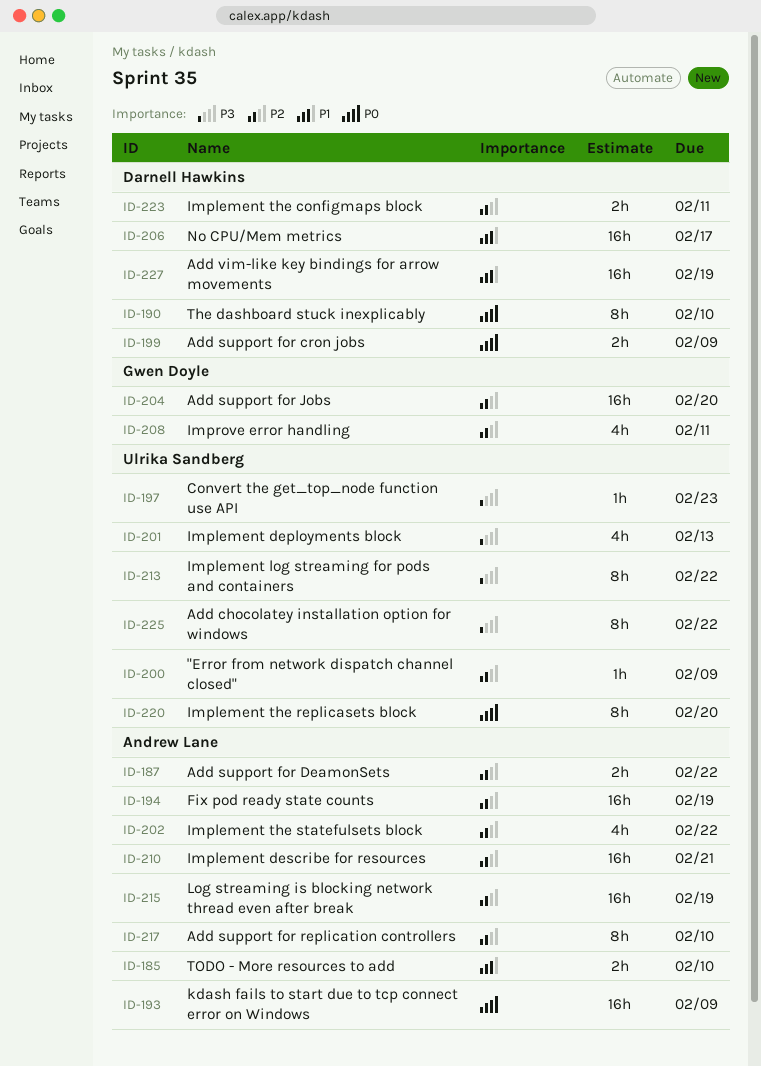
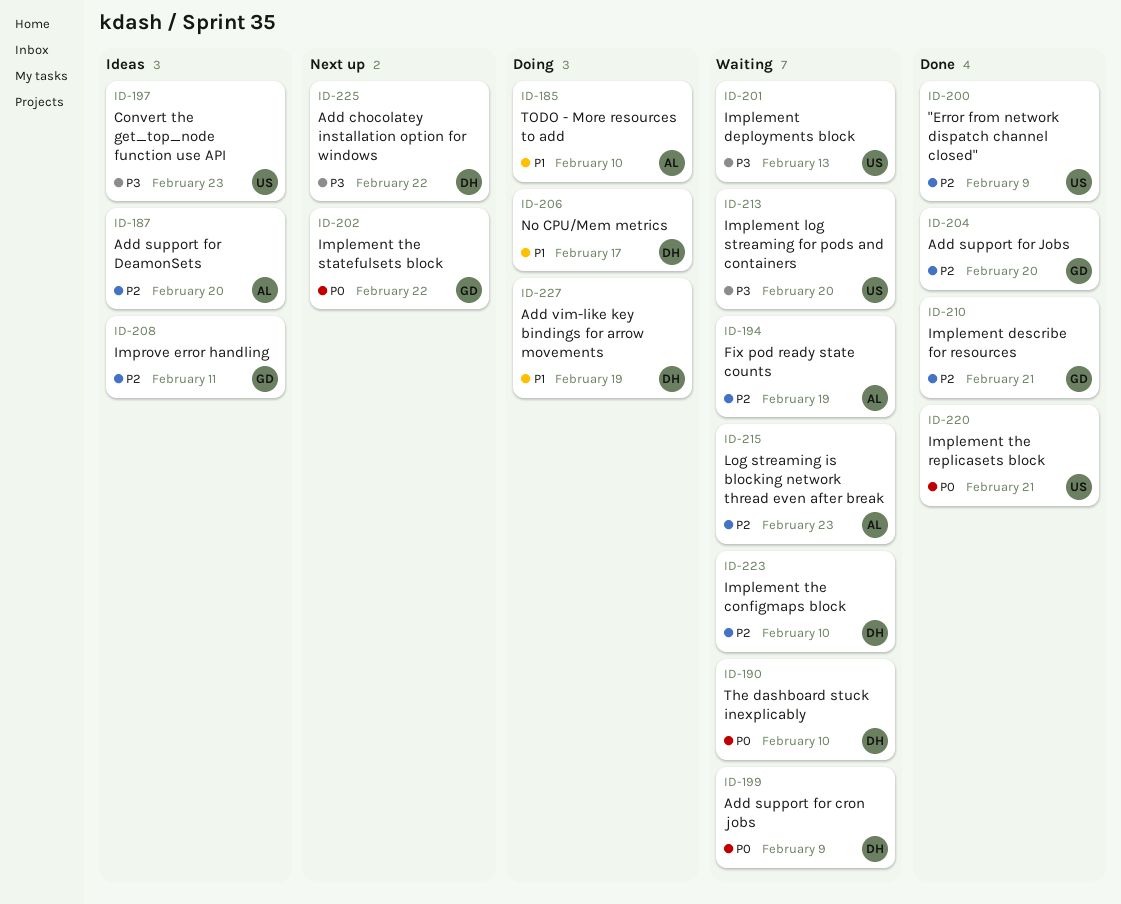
ID-187, due: Feb 22 -> Feb 20
ID-193: present -> none
ID-202, owner: Andrew Lane -> Gwen Doyle
ID-202, priority: P2 -> P0
ID-210, owner: Andrew Lane -> Gwen Doyle
ID-213, due: Feb 22 -> Feb 20
ID-215, due: Feb 19 -> Feb 23
ID-217: present -> none
ID-220, due: Feb 20 -> Feb 21
ID-223, due: Feb 11 -> Feb 10
ID-225, owner: Ulrika Sandberg -> Darnell Hawkins

